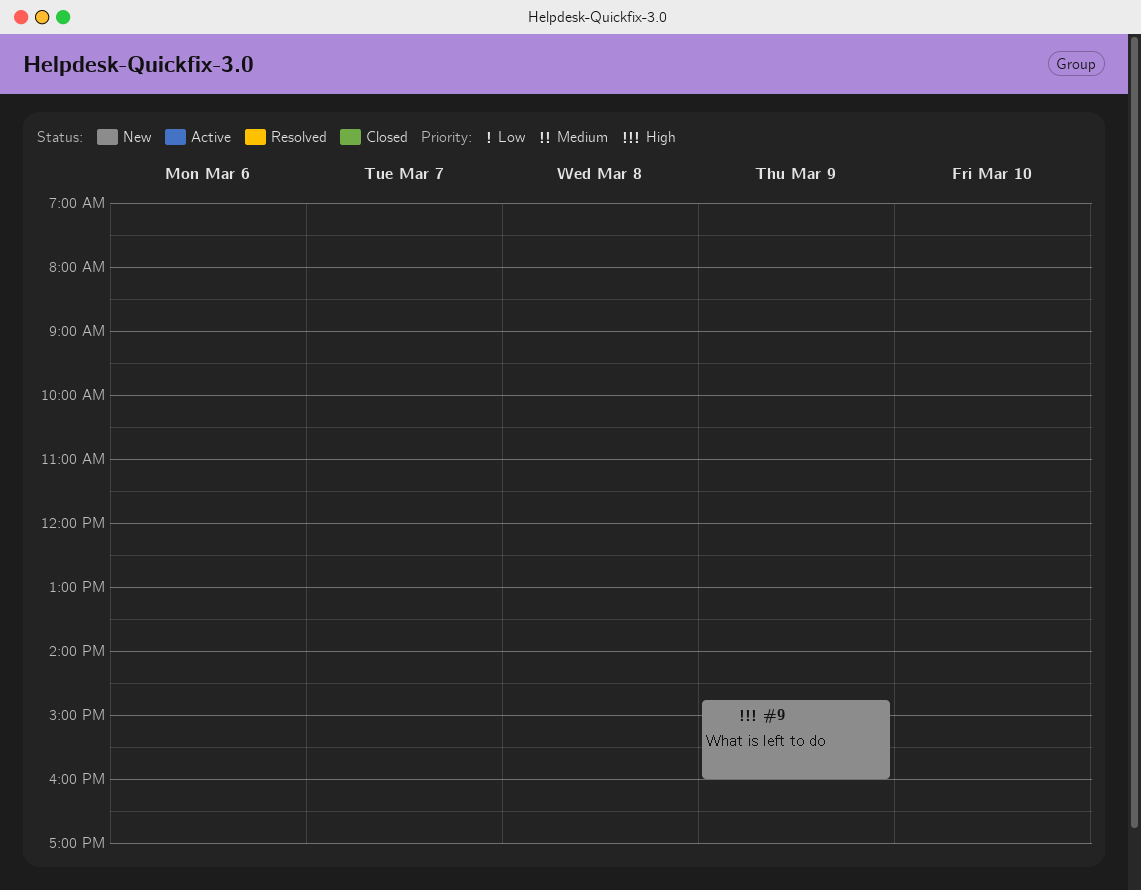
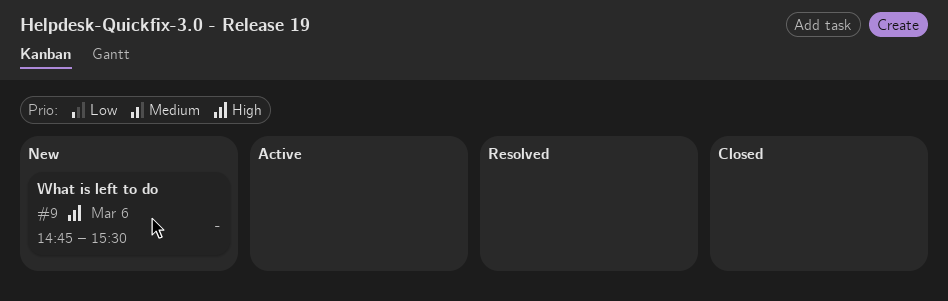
#9, day: Mar 9 -> Mar 6
#9, ends: 16:00 -> 15:30

